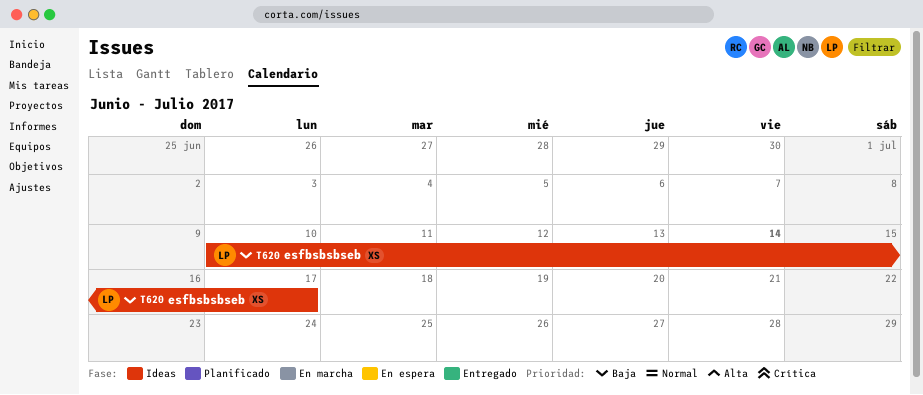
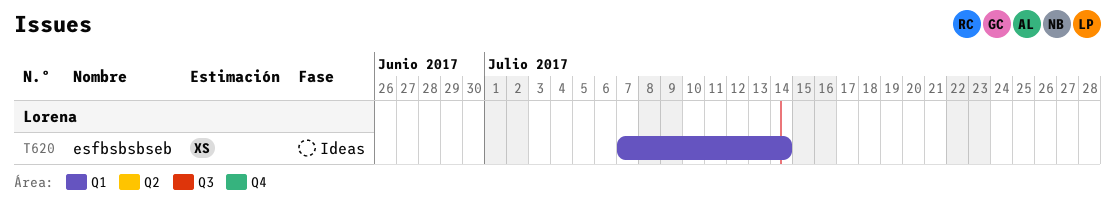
T620, start: Jul 10 -> Jul 7
T620, due: Jul 17 -> Jul 14

